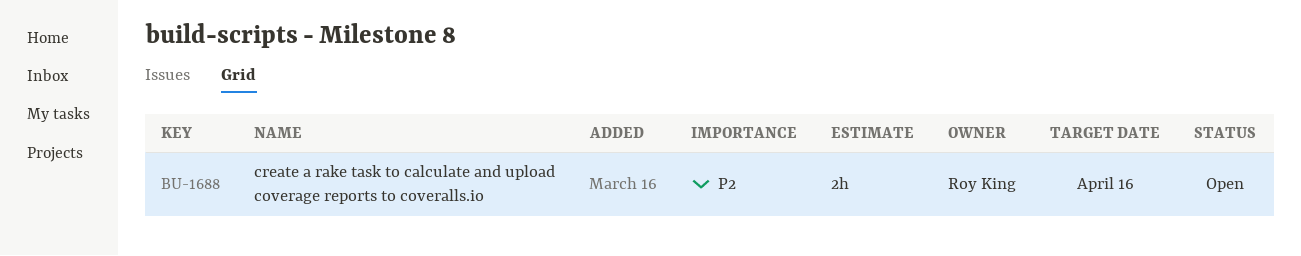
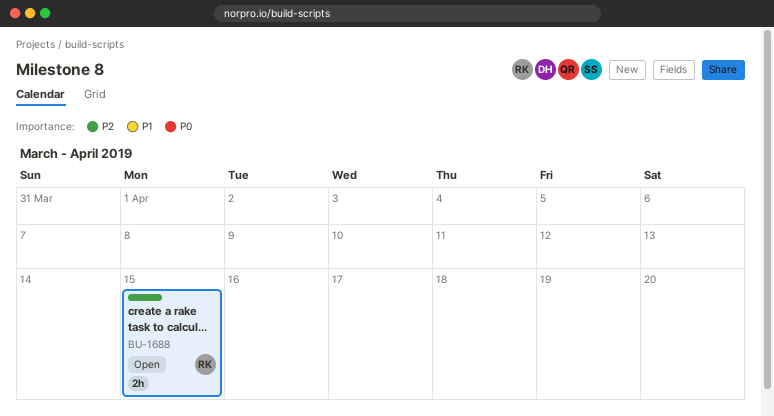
BU-1688, due: Apr 16 -> Apr 15

